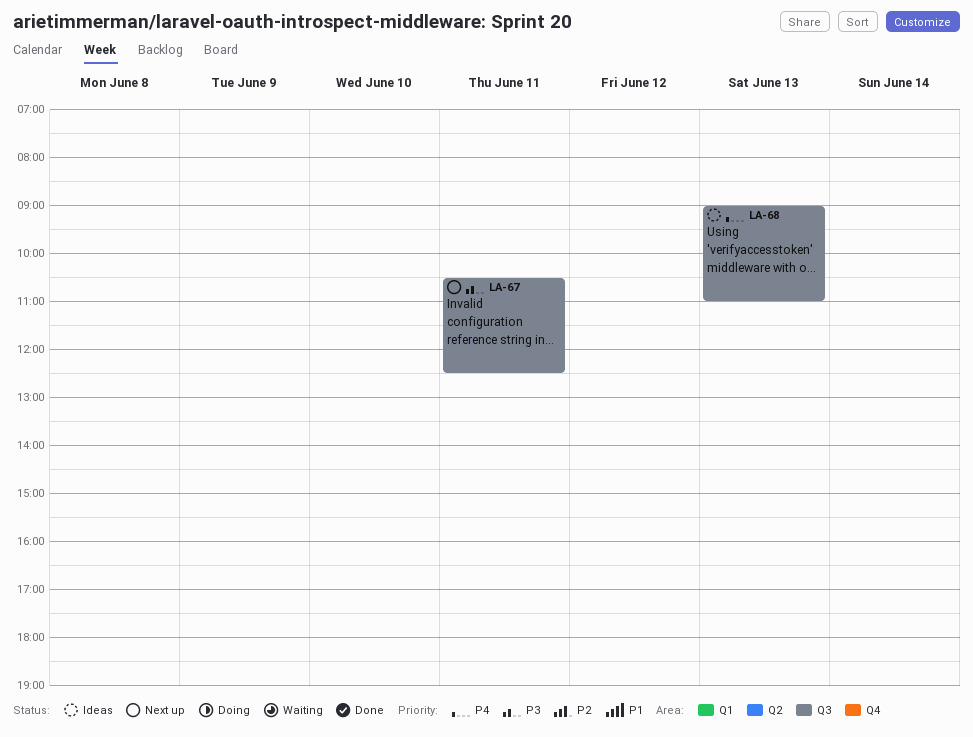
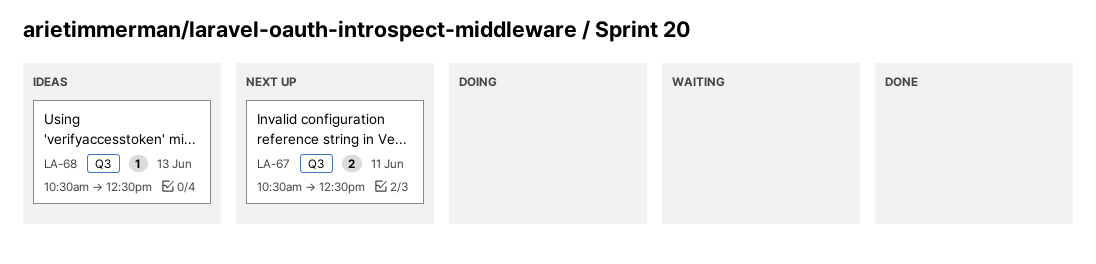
LA-68, begins: 09:00 -> 10:30
LA-68, ends: 11:00 -> 12:30

